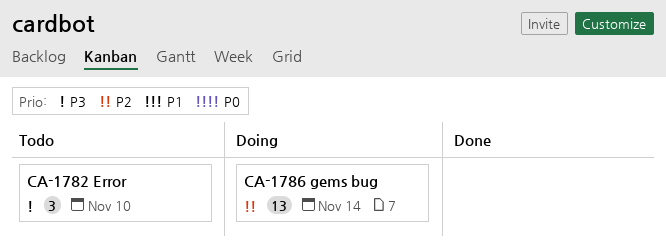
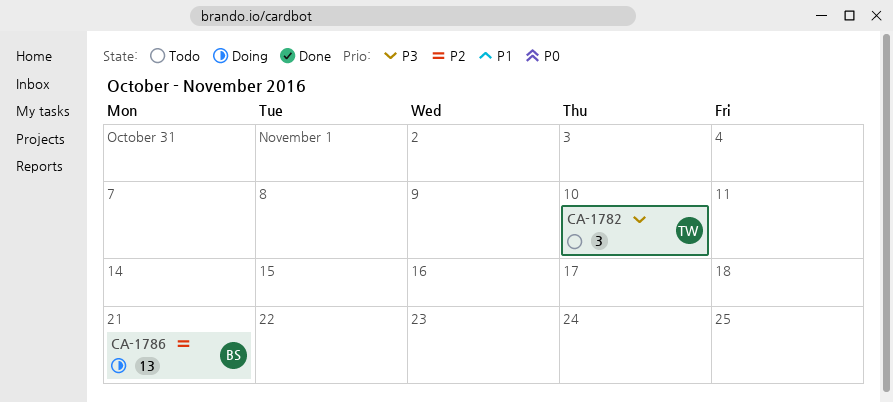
CA-1786, due: Nov 14 -> Nov 21

